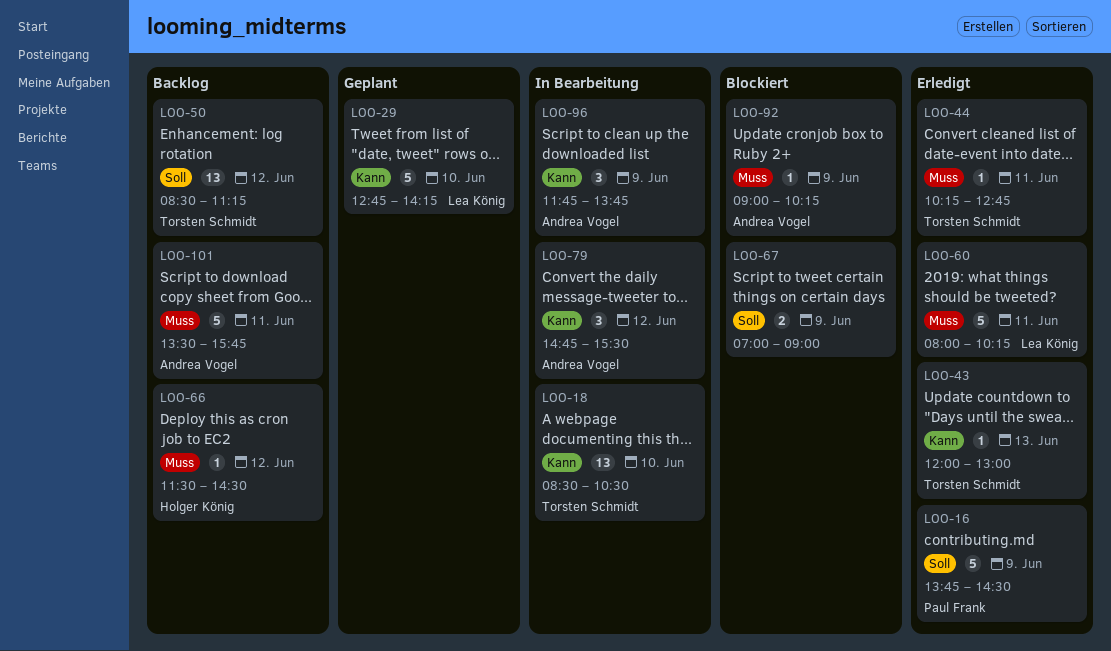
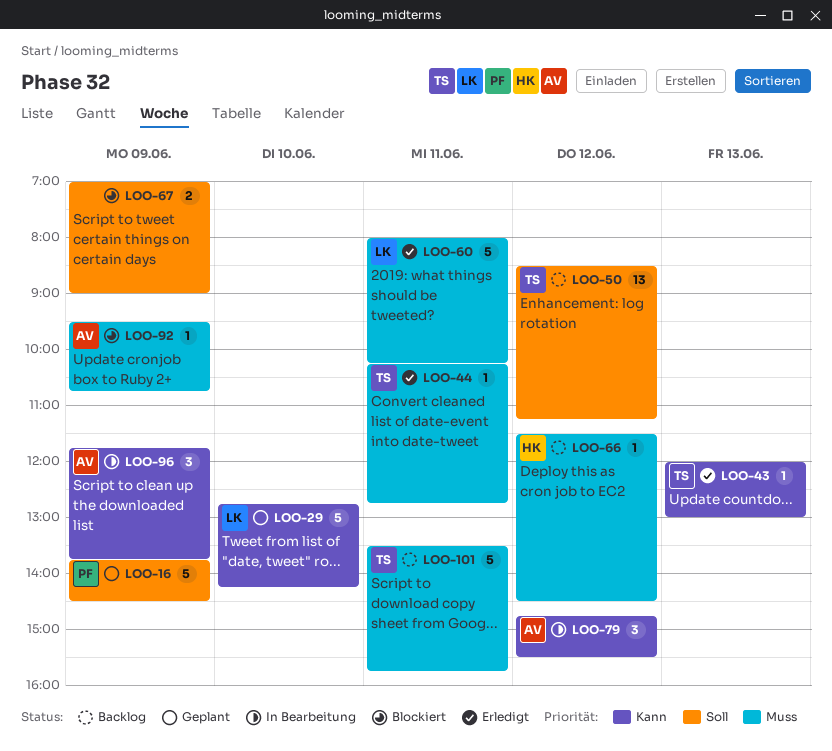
LOO-16, status: Erledigt -> Geplant
LOO-18: present -> none
LOO-92, begins: 09:00 -> 09:30
LOO-92, ends: 10:15 -> 10:45
LOO-101, owner: Andrea Vogel -> Torsten Schmidt

